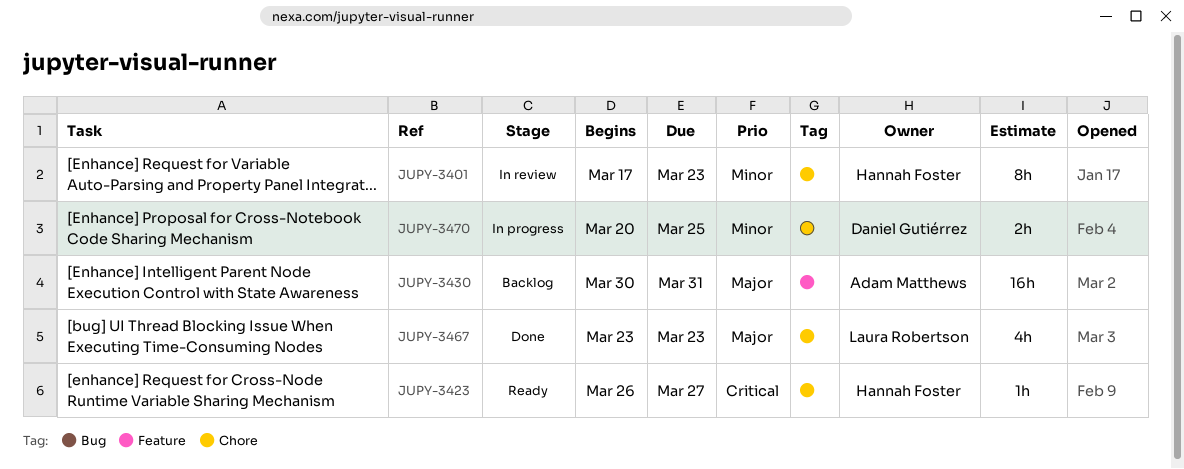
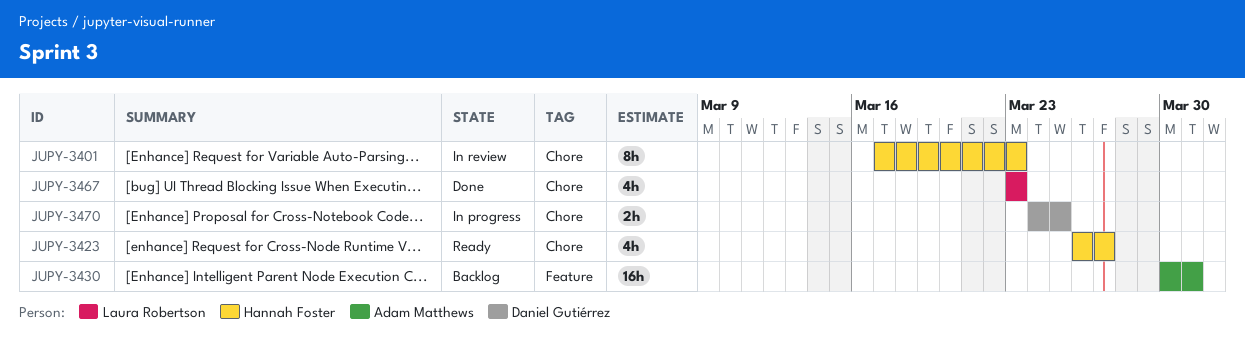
JUPY-3423, estimate: 1h -> 4h
JUPY-3470, start: Mar 20 -> Mar 24

